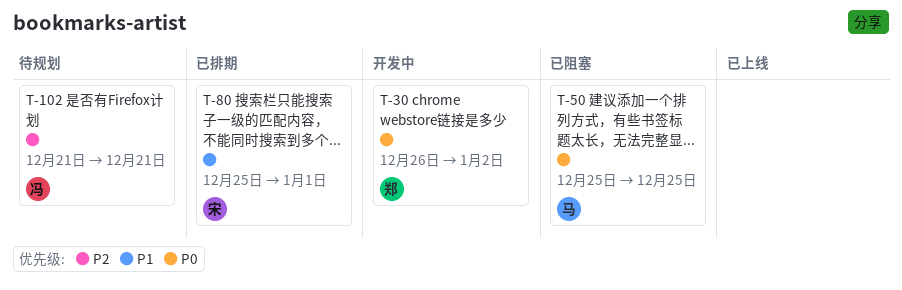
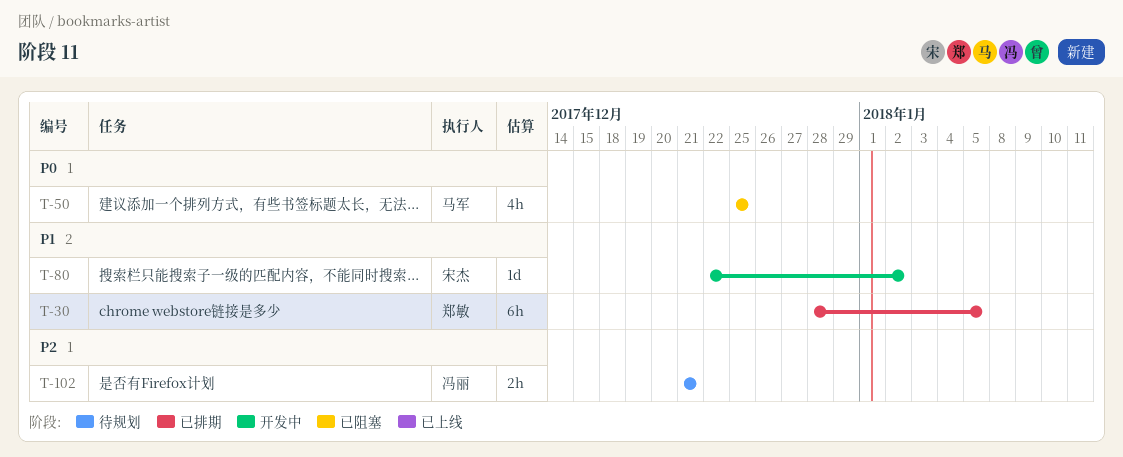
T-30, status: 开发中 -> 已排期
T-30, priority: P0 -> P1
T-30, start: Dec 26 -> Dec 28
T-30, due: Jan 2 -> Jan 5
T-80, status: 已排期 -> 开发中
T-80, start: Dec 25 -> Dec 22
T-80, due: Jan 1 -> Jan 2

